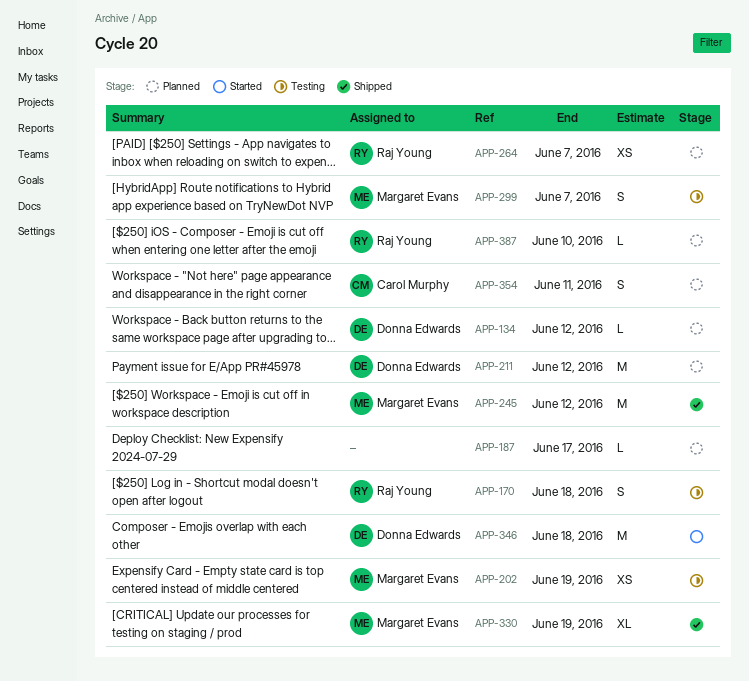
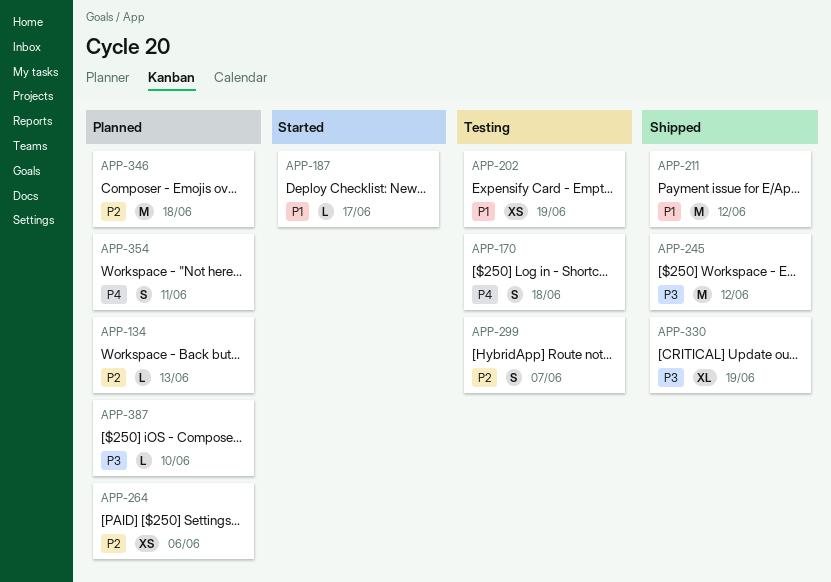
APP-134, due: Jun 12 -> Jun 13
APP-187, status: Planned -> Started
APP-211, status: Planned -> Shipped
APP-264, due: Jun 7 -> Jun 6
APP-346, status: Started -> Planned

